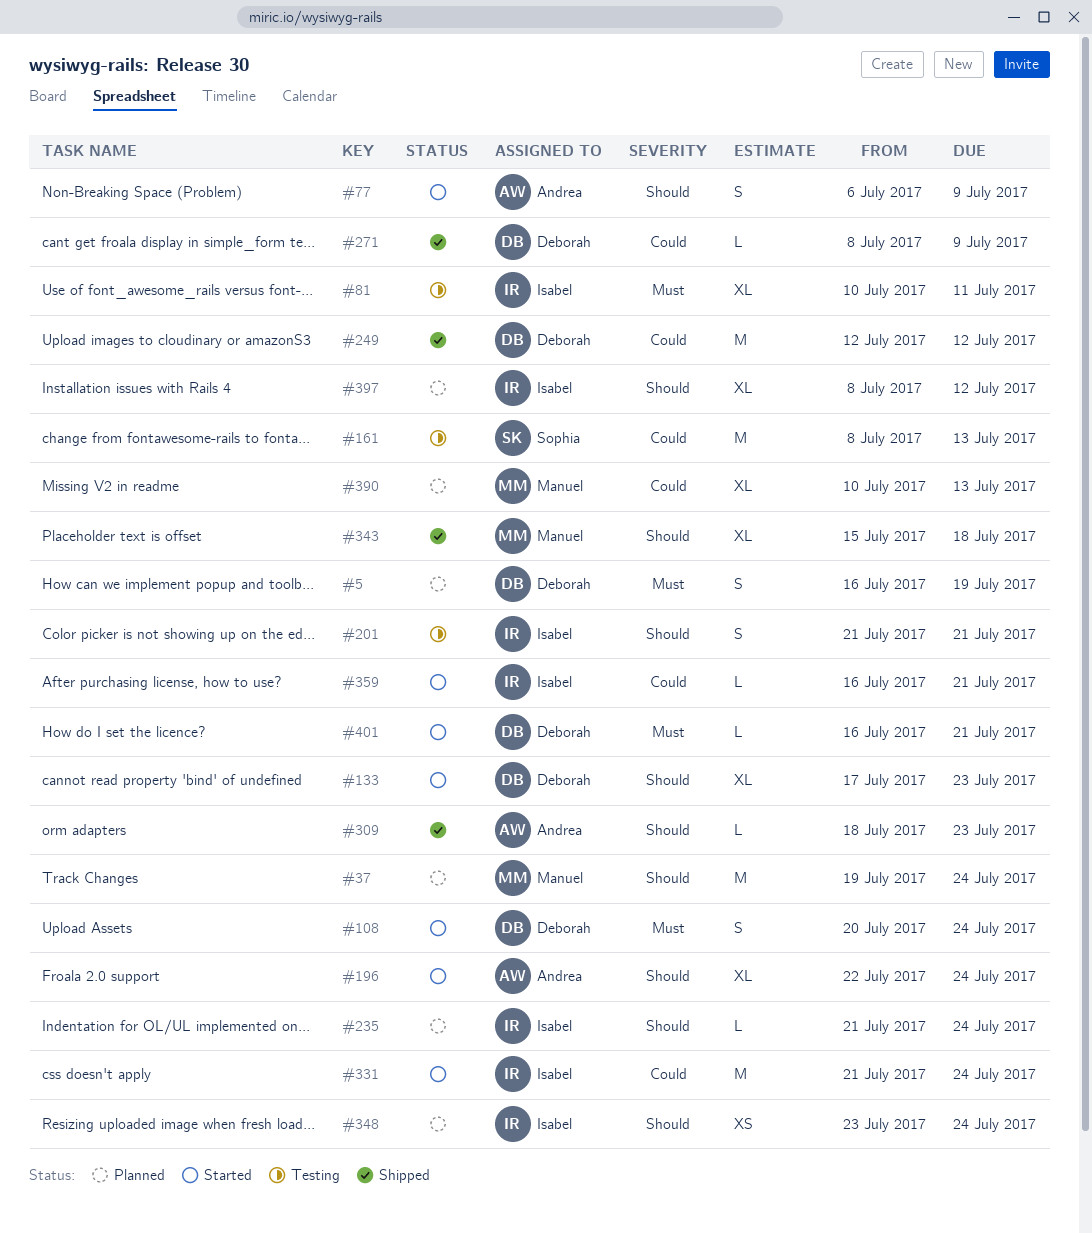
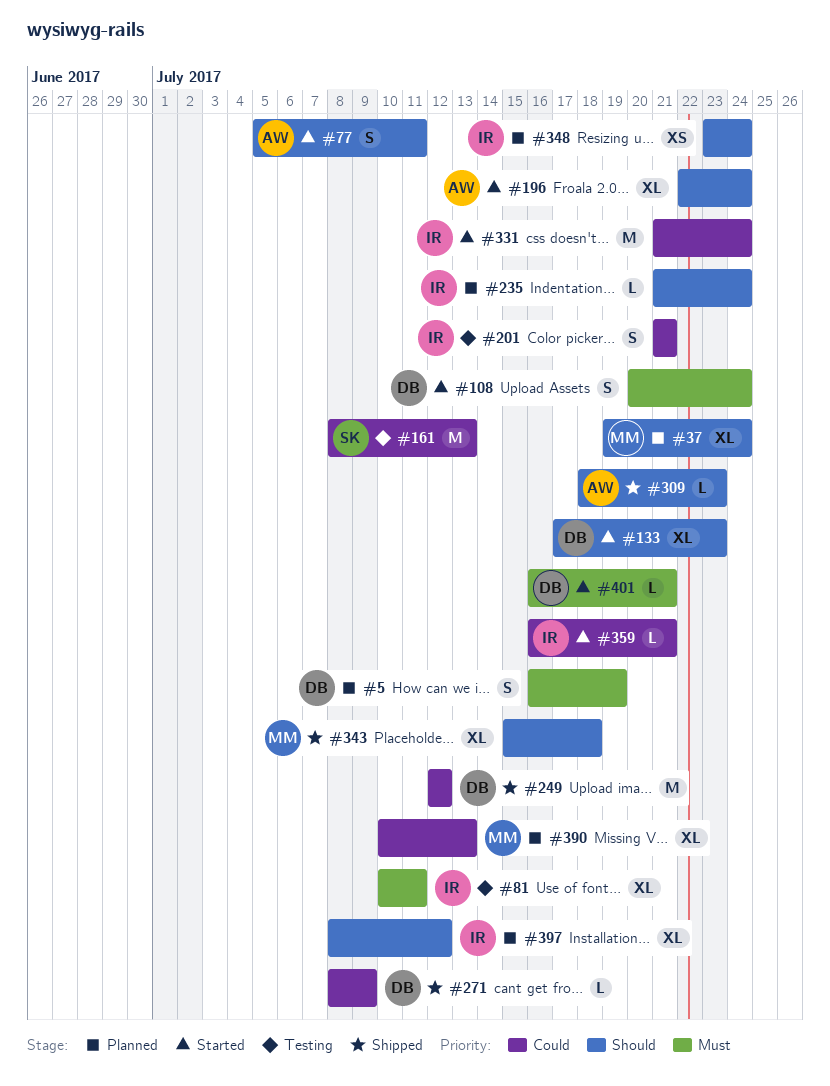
#37, estimate: M -> XL
#77, start: Jul 6 -> Jul 5
#77, due: Jul 9 -> Jul 11
#201, priority: Should -> Could

